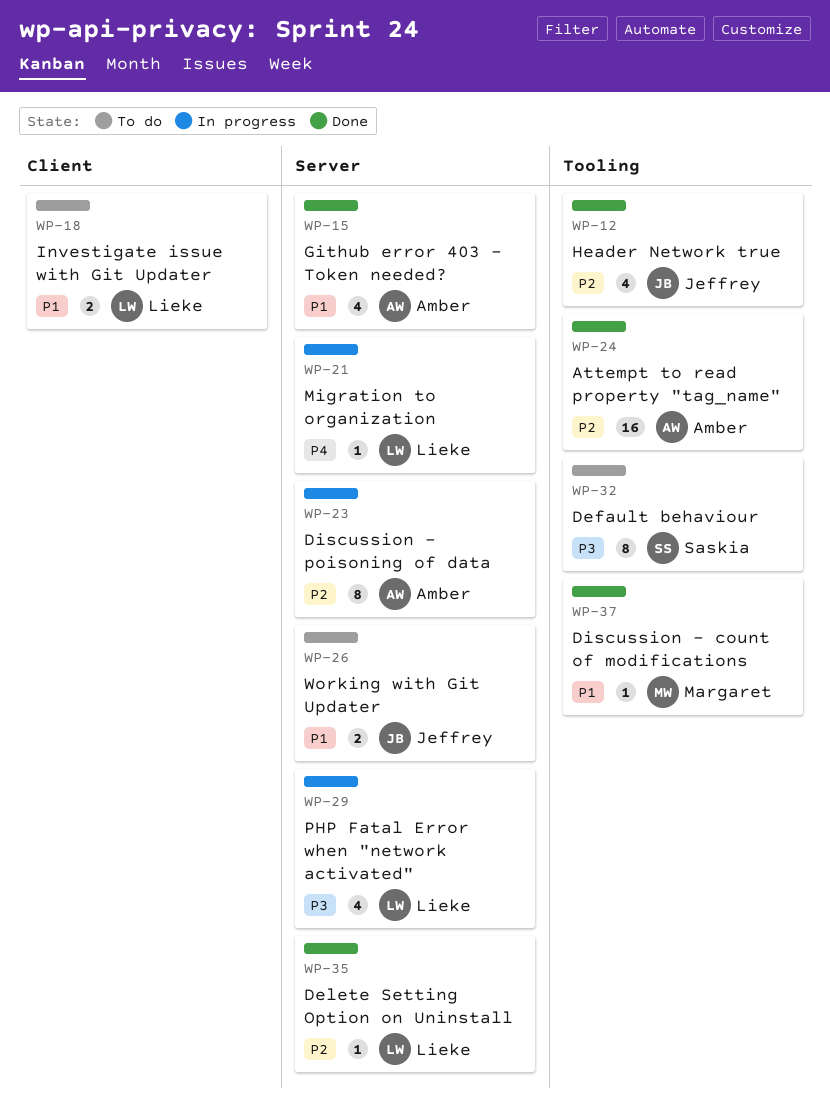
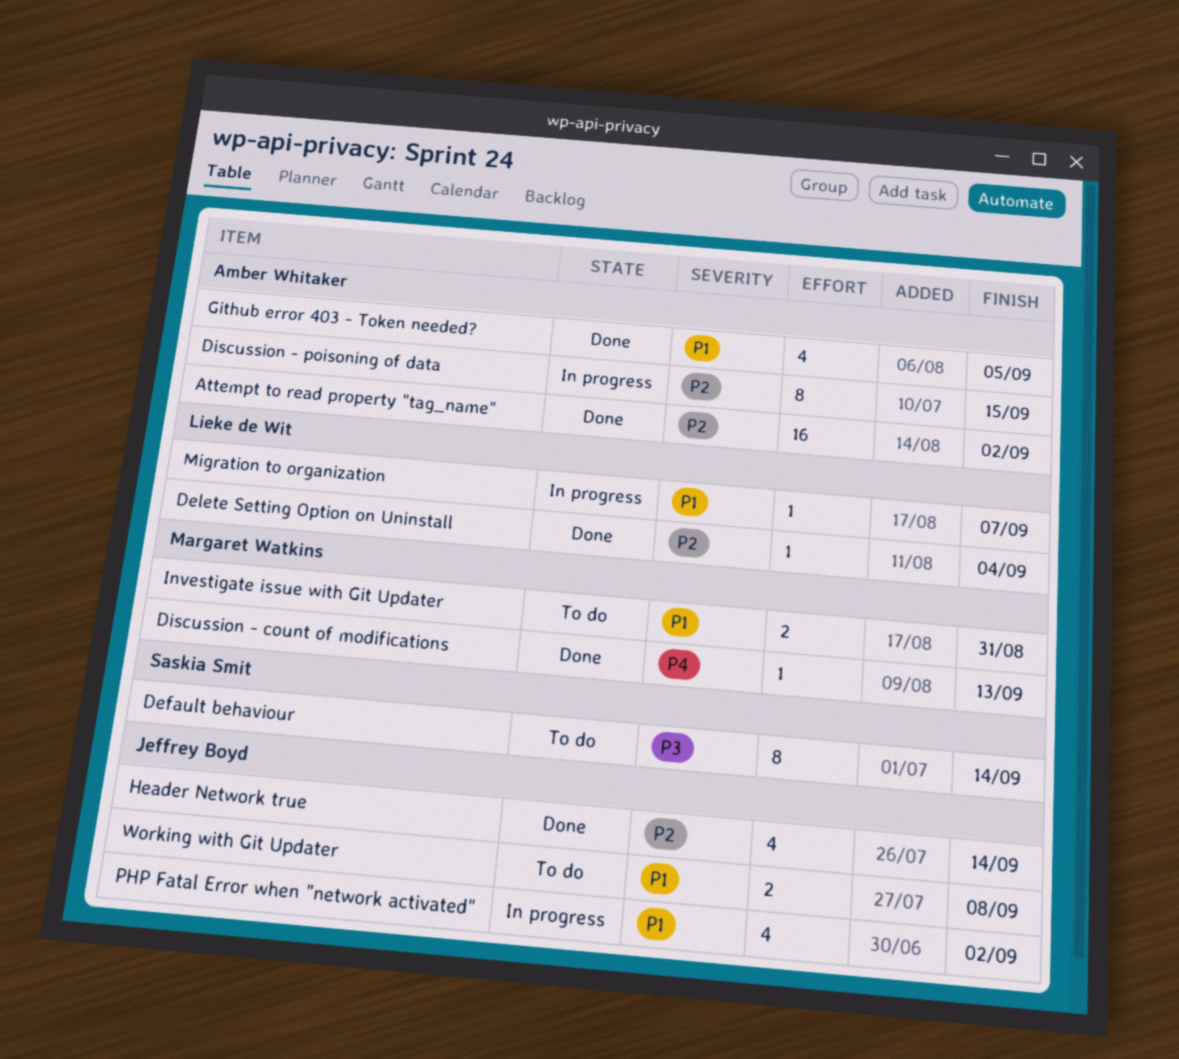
Discussion - count of modifications, priority: P1 -> P4
Investigate issue with Git Updater, owner: Lieke de Wit -> Margaret Watkins
Migration to organization, priority: P4 -> P1
PHP Fatal Error when "network activated", owner: Lieke de Wit -> Jeffrey Boyd
PHP Fatal Error when "network activated", priority: P3 -> P1

